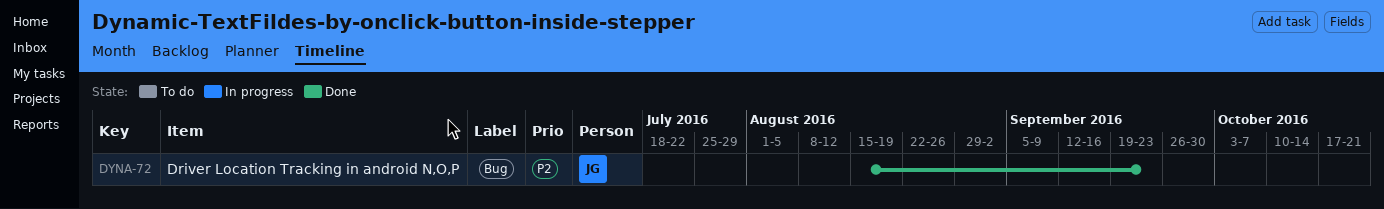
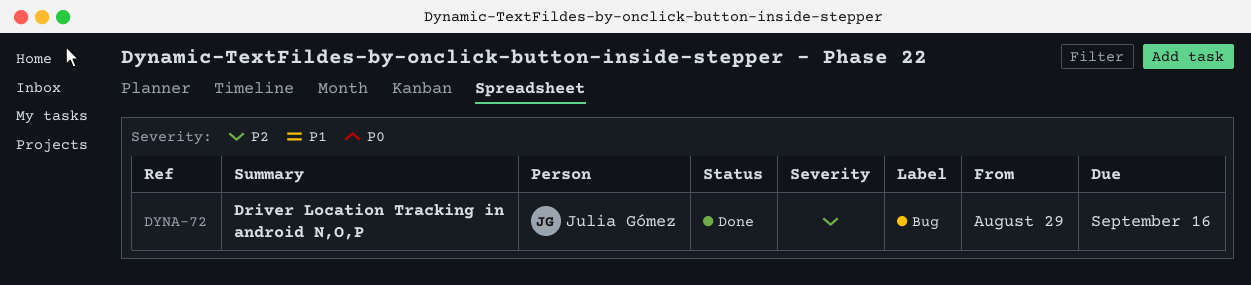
DYNA-72, start: Aug 15 -> Aug 29
DYNA-72, due: Sep 23 -> Sep 16

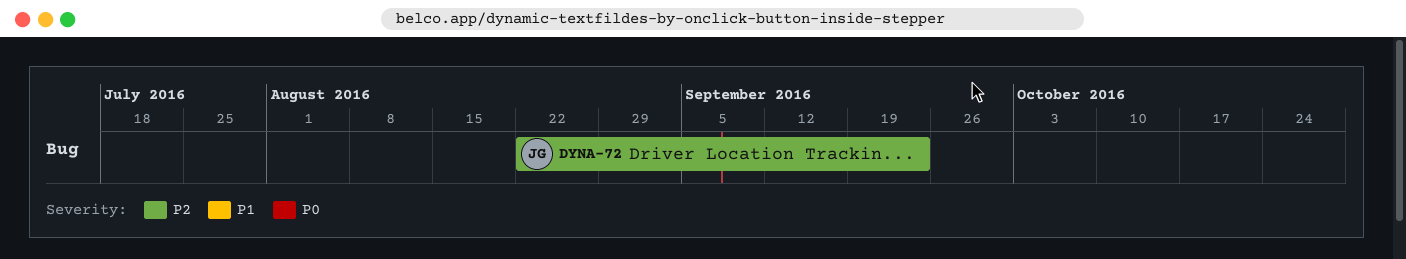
DYNA-72, start: Aug 29 -> Aug 22
DYNA-72, due: Sep 16 -> Sep 23

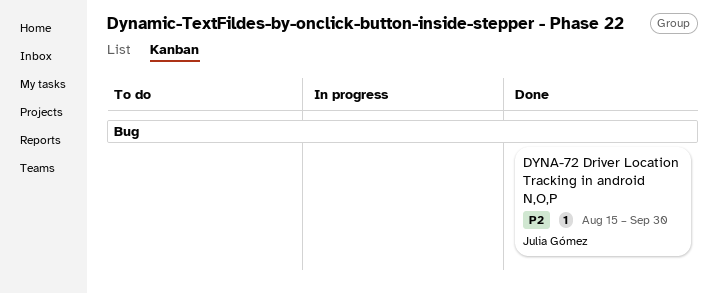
DYNA-72, start: Aug 22 -> Aug 15
DYNA-72, due: Sep 23 -> Sep 30

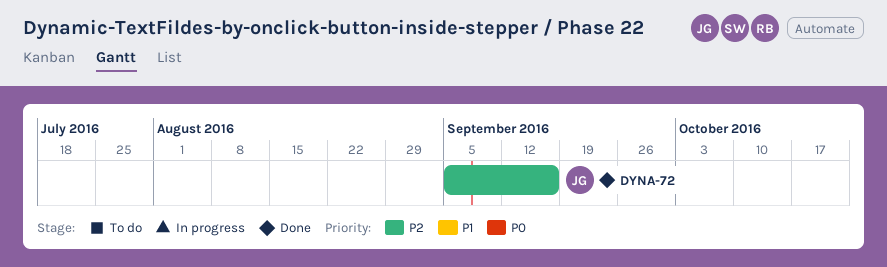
DYNA-72, start: Aug 15 -> Sep 5
DYNA-72, due: Sep 30 -> Sep 16

